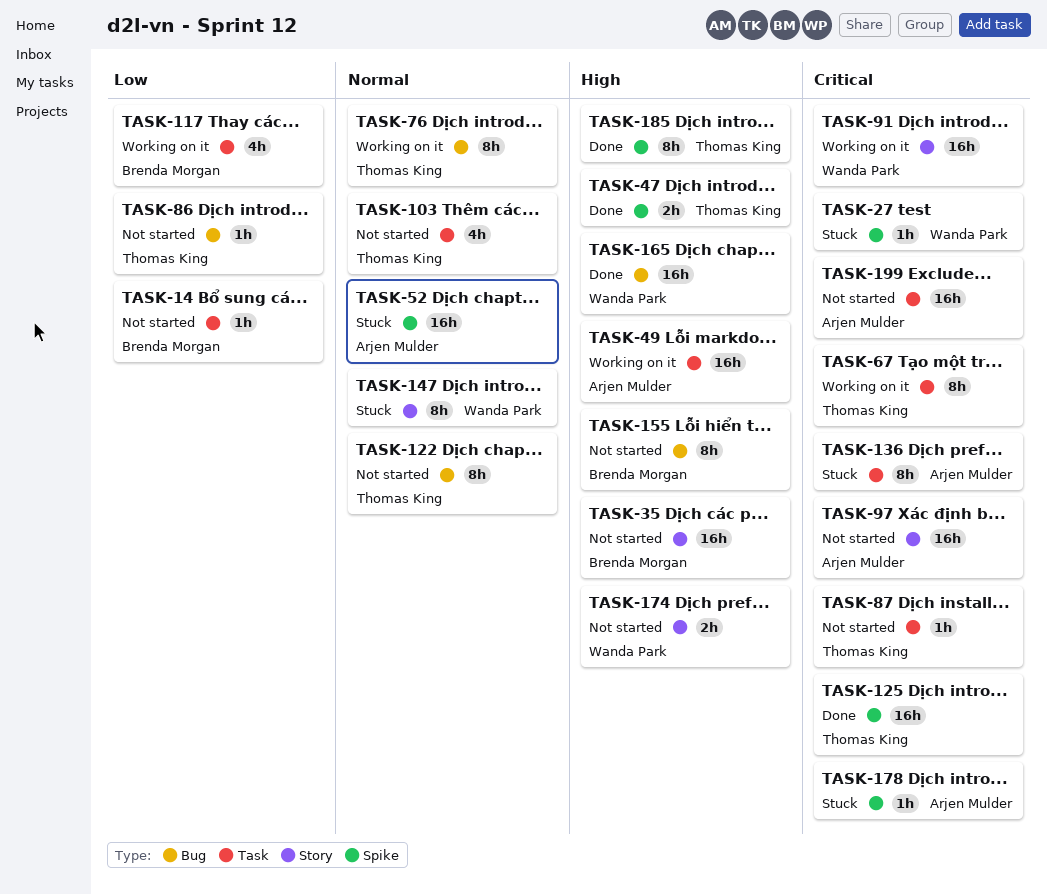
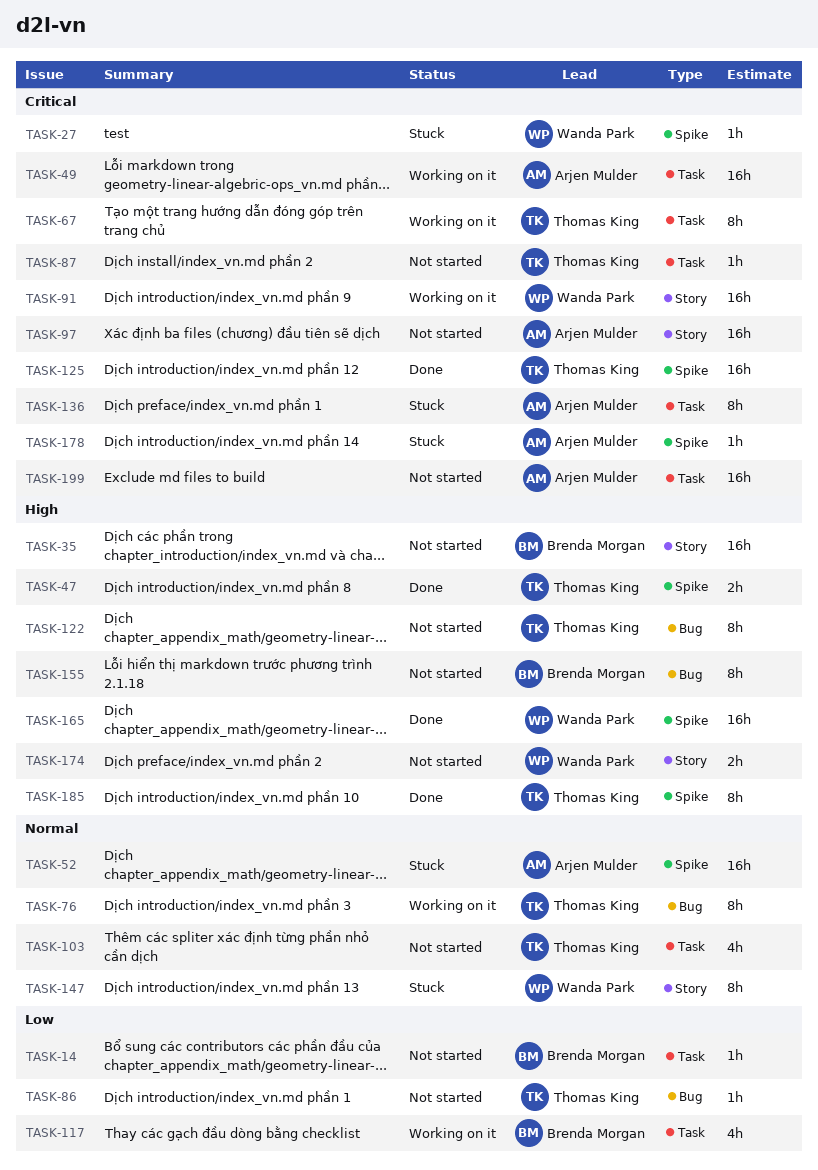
TASK-49, priority: High -> Critical
TASK-122, priority: Normal -> High
TASK-165, label: Bug -> Spike

